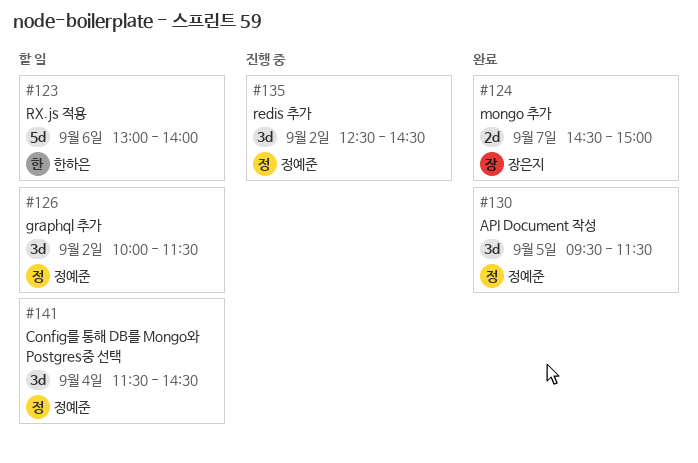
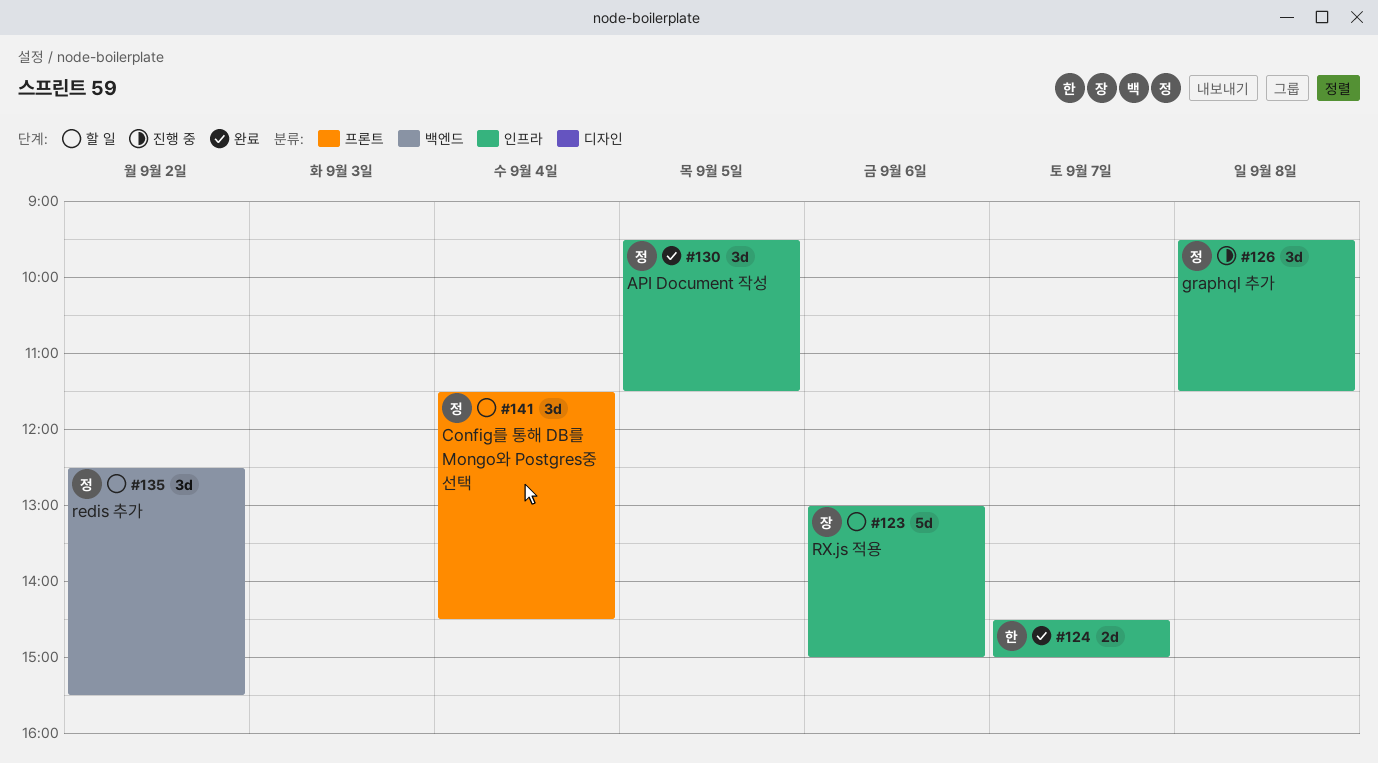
#123, owner: 한하은 -> 장은지
#123, ends: 14:00 -> 15:00
#124, owner: 장은지 -> 한하은
#126, status: 할 일 -> 진행 중
#126, day: Sep 2 -> Sep 8
#126, begins: 10:00 -> 09:30
#135, status: 진행 중 -> 할 일
#135, ends: 14:30 -> 15:30

